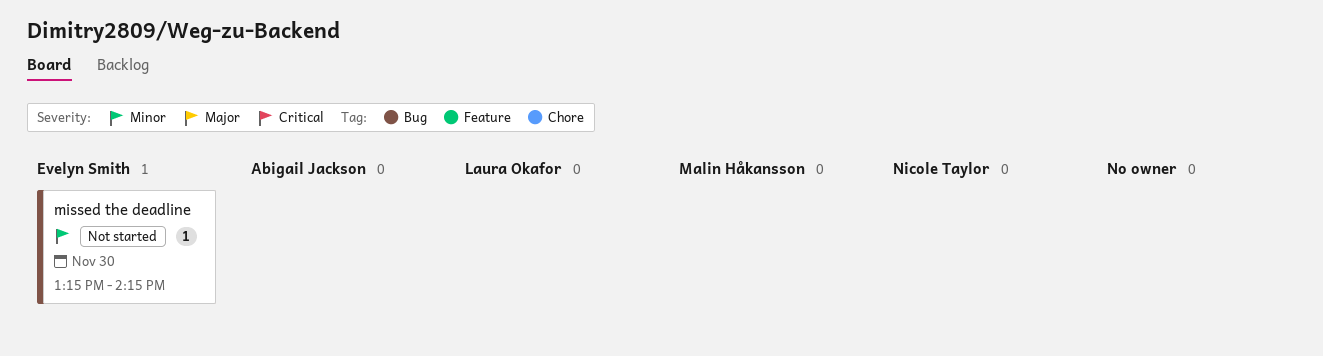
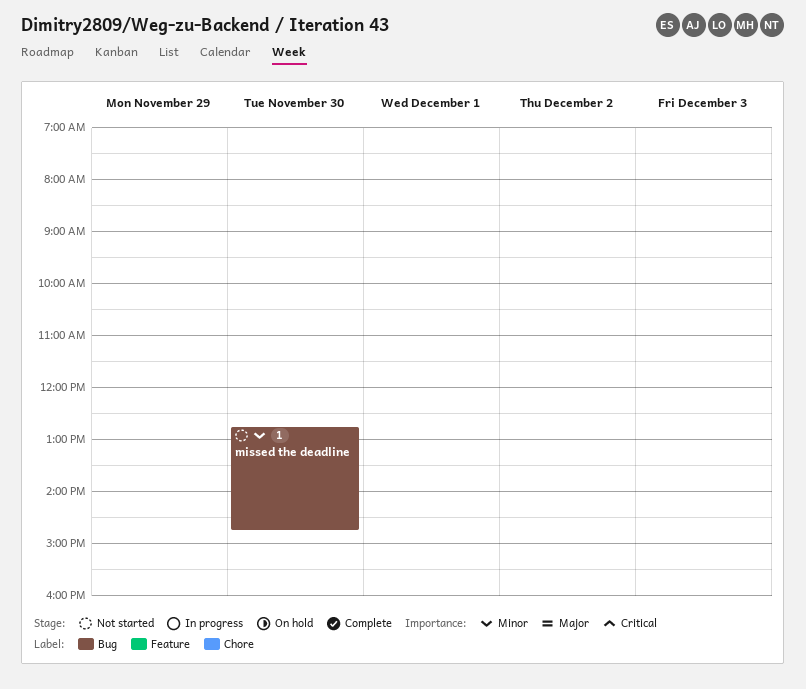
missed the deadline, begins: 13:15 -> 12:45
missed the deadline, ends: 14:15 -> 14:45

